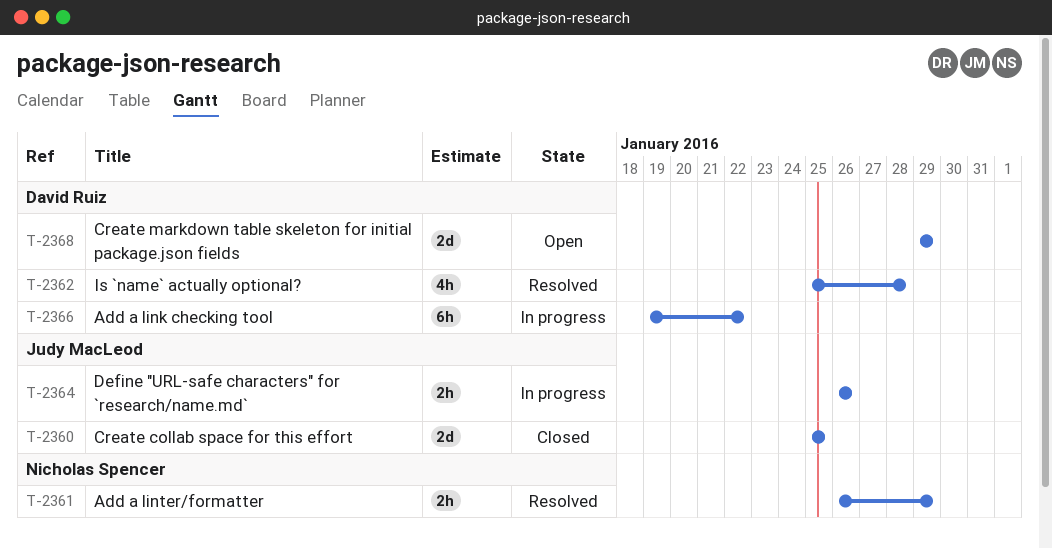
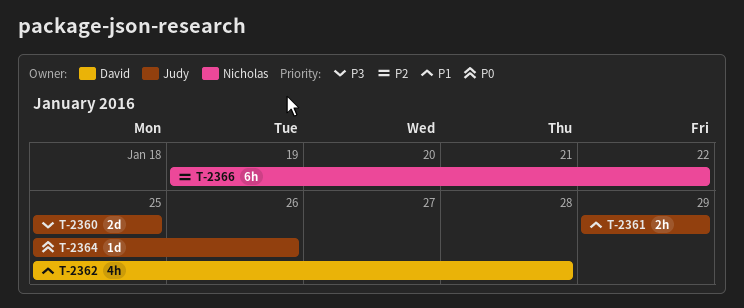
T-2361, owner: Nicholas Spencer -> Judy MacLeod
T-2361, start: Jan 26 -> Jan 29
T-2364, estimate: 2h -> 1d
T-2364, start: Jan 26 -> Jan 25
T-2366, owner: David Ruiz -> Nicholas Spencer
T-2368: present -> none

